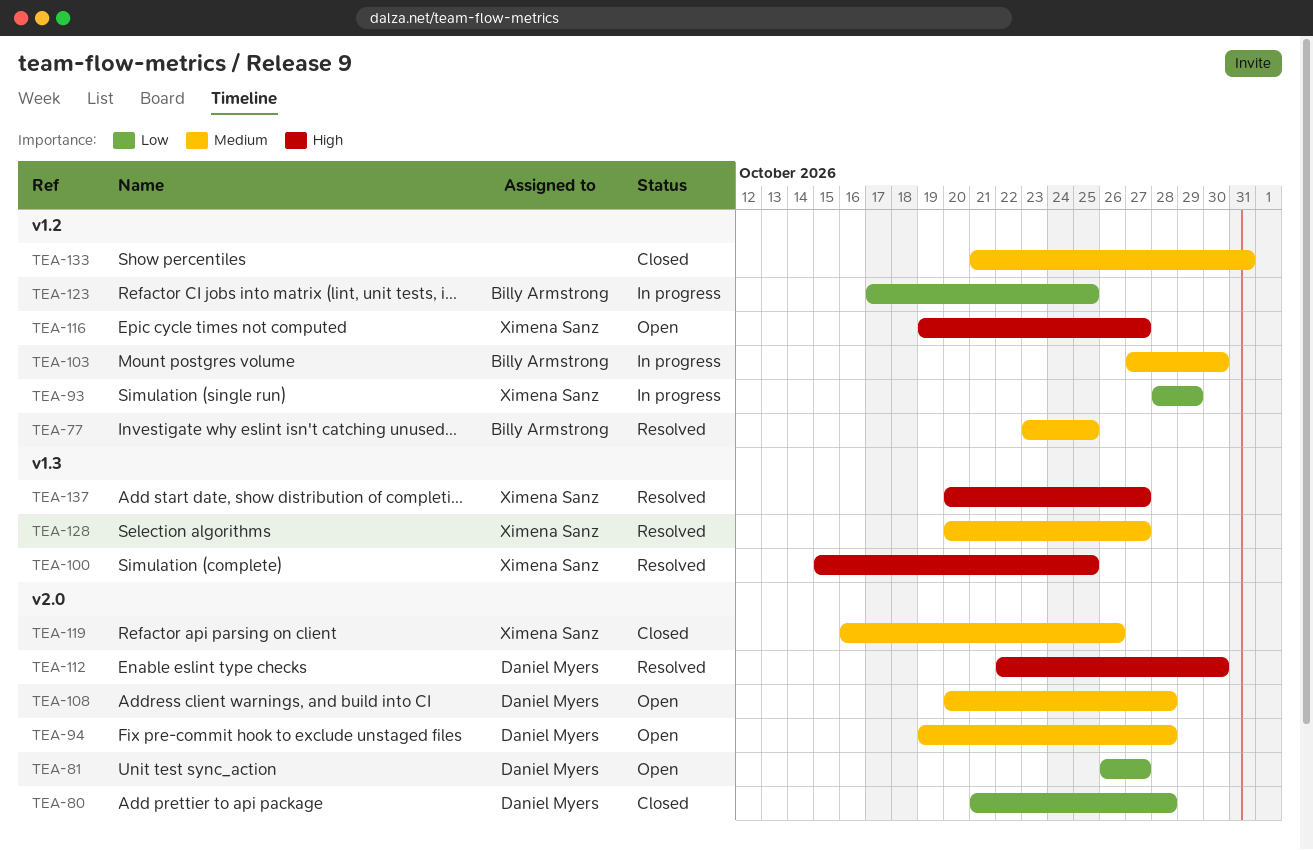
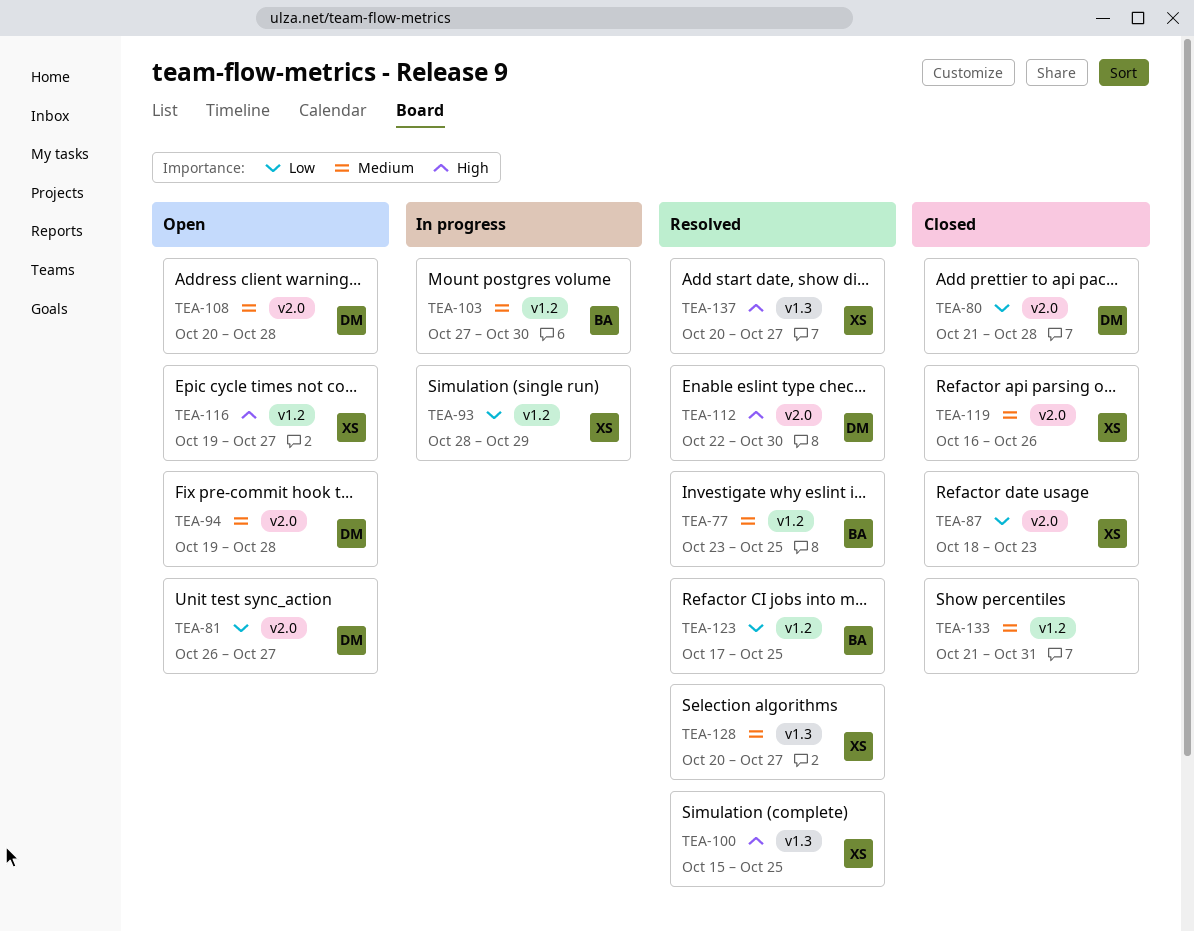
TEA-87: none -> present
TEA-123, status: In progress -> Resolved

